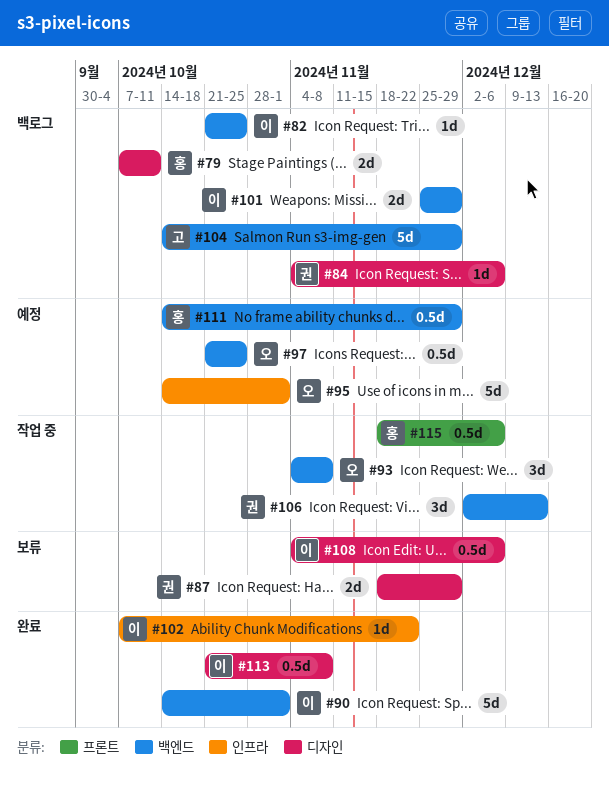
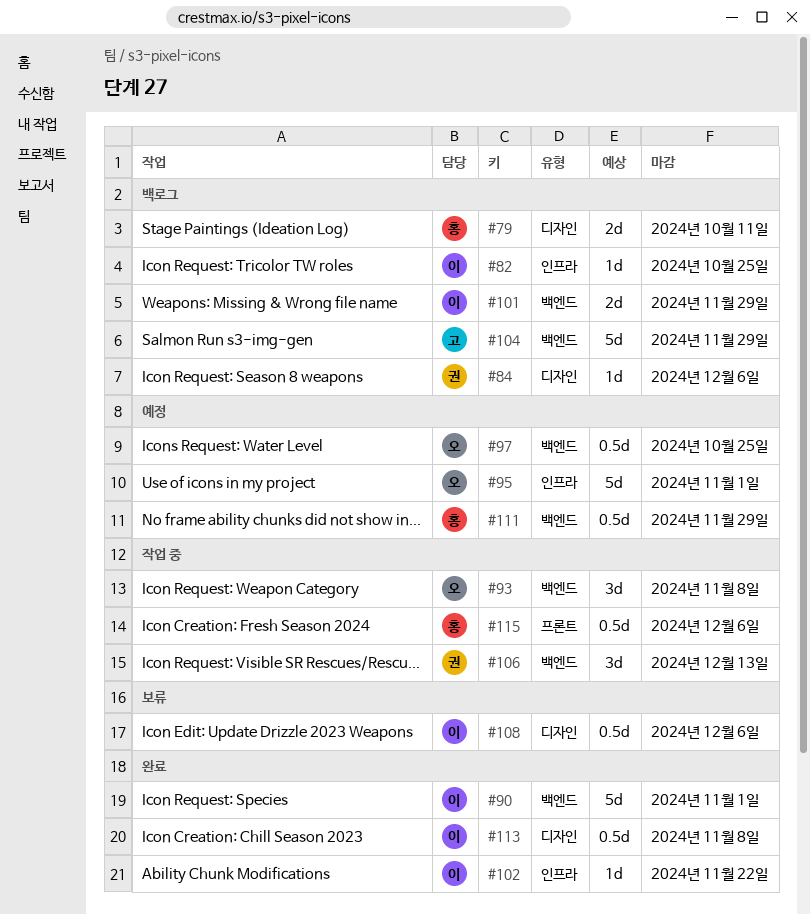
#82, label: 백엔드 -> 인프라
#87: present -> none

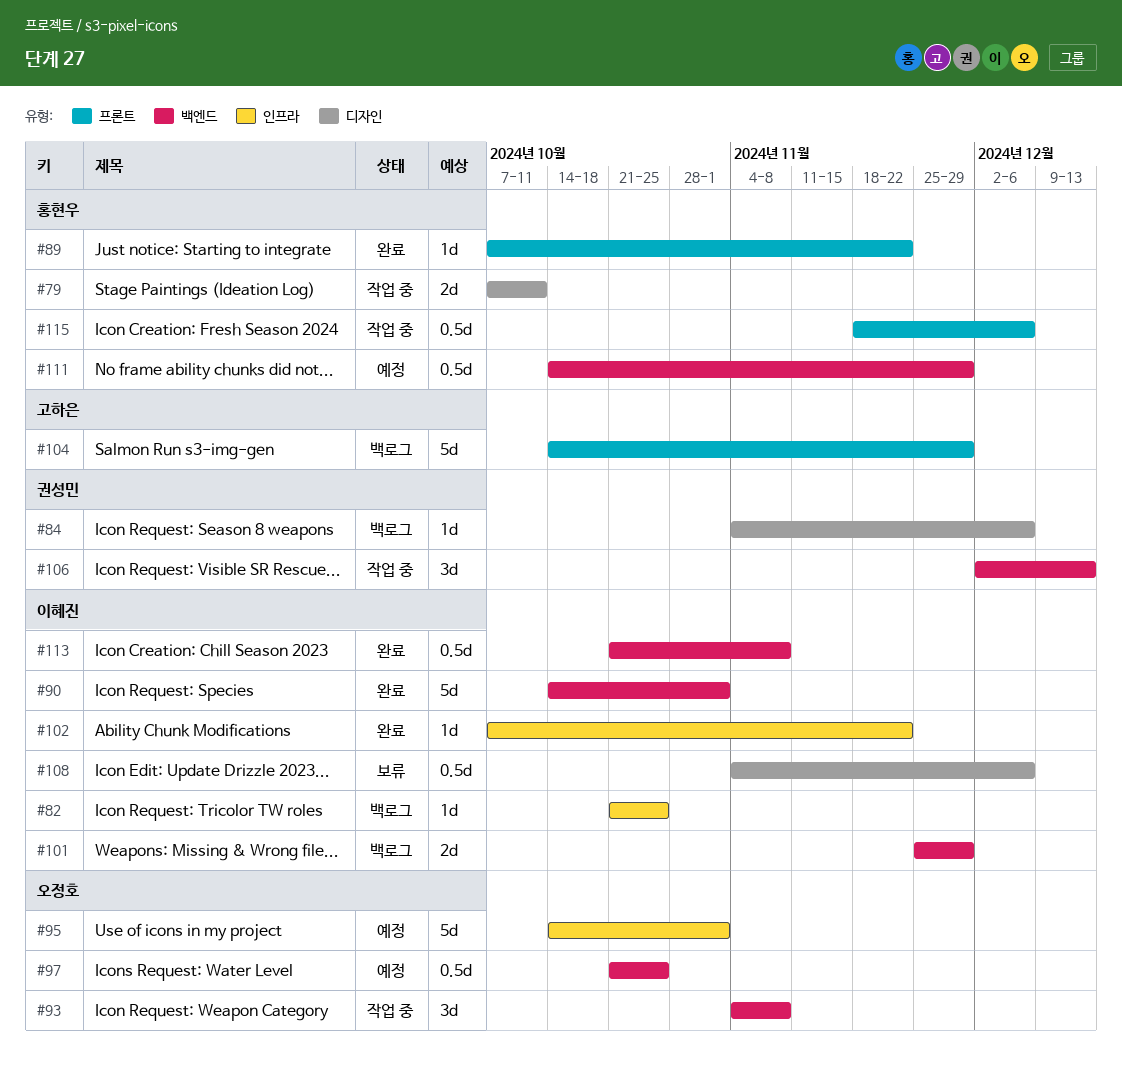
#79, status: 백로그 -> 작업 중
#89: none -> present
#104, label: 백엔드 -> 프론트
#113, label: 디자인 -> 백엔드

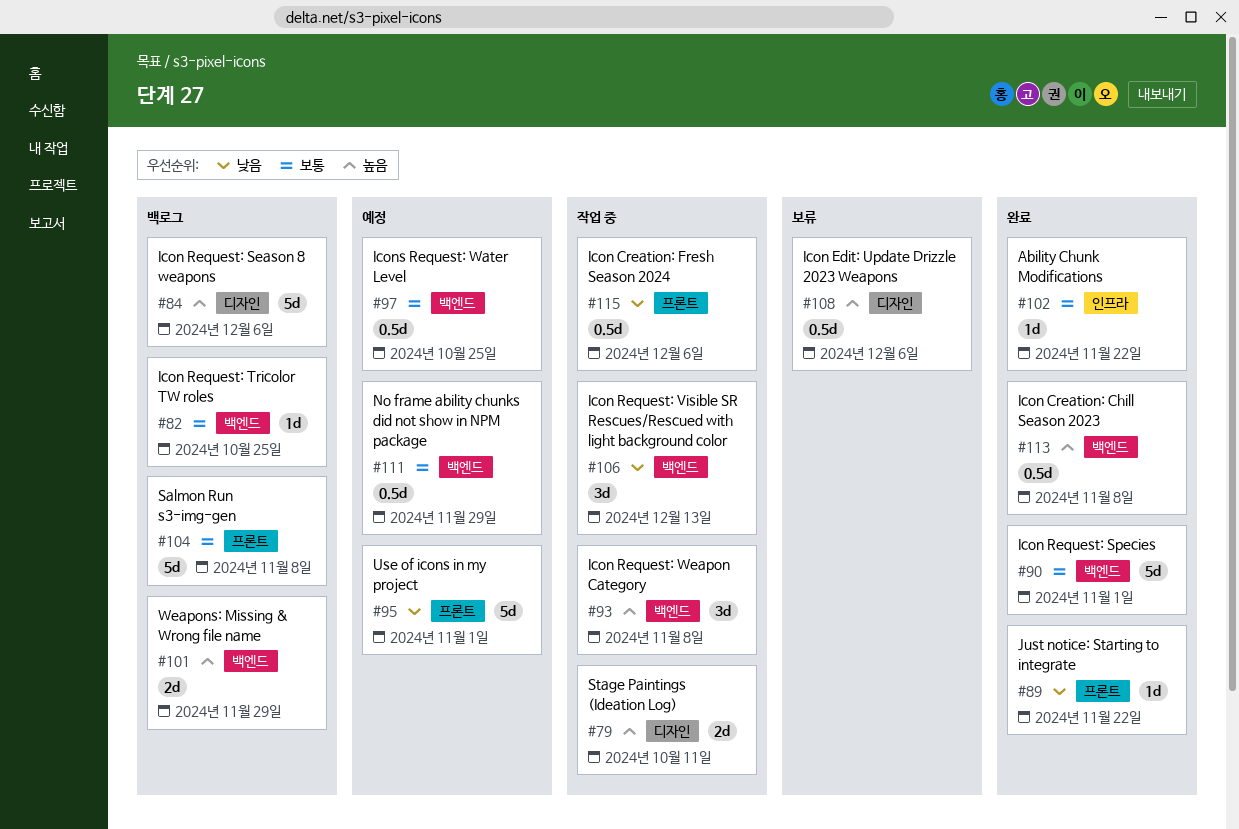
#82, label: 인프라 -> 백엔드
#84, estimate: 1d -> 5d
#95, label: 인프라 -> 프론트
#104, due: Nov 29 -> Nov 8

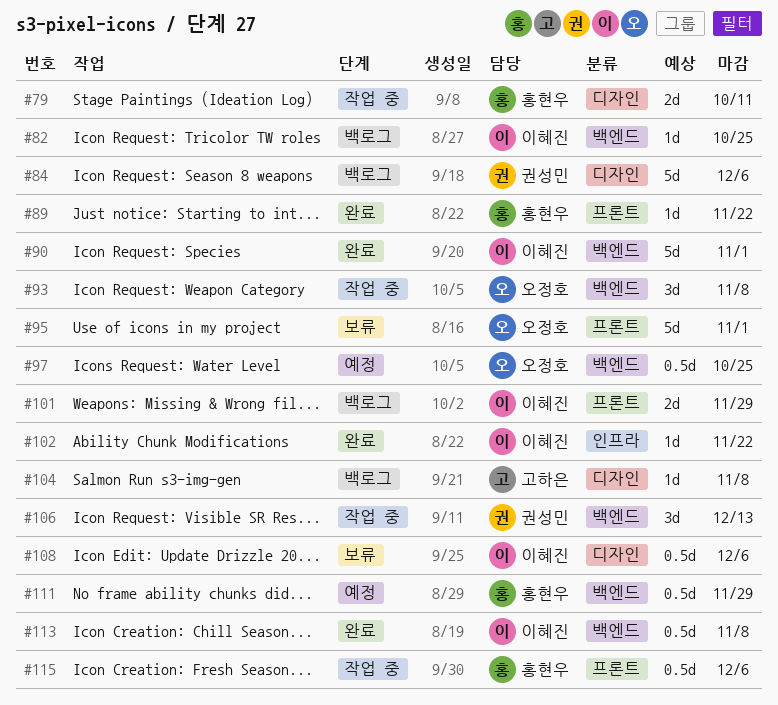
#95, status: 예정 -> 보류
#101, label: 백엔드 -> 프론트
#104, label: 프론트 -> 디자인
#104, estimate: 5d -> 1d

